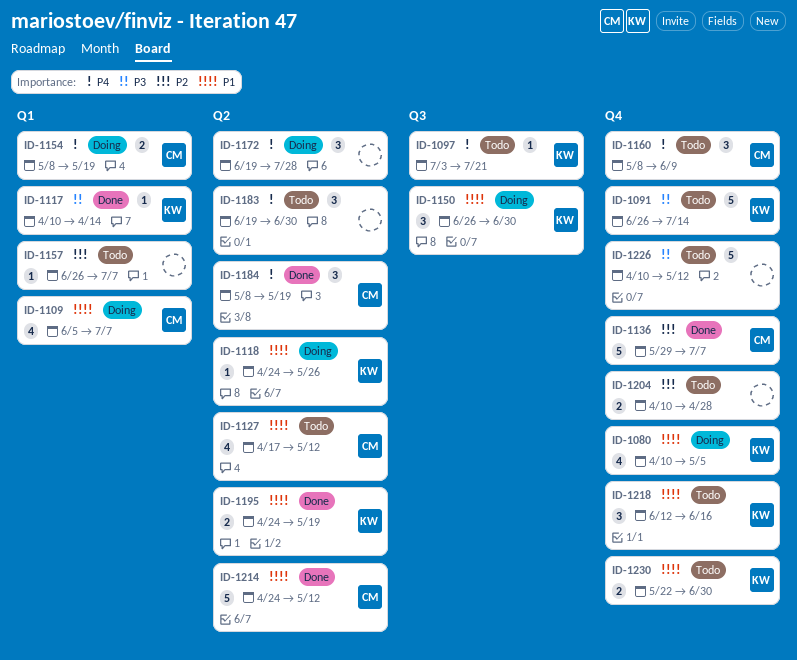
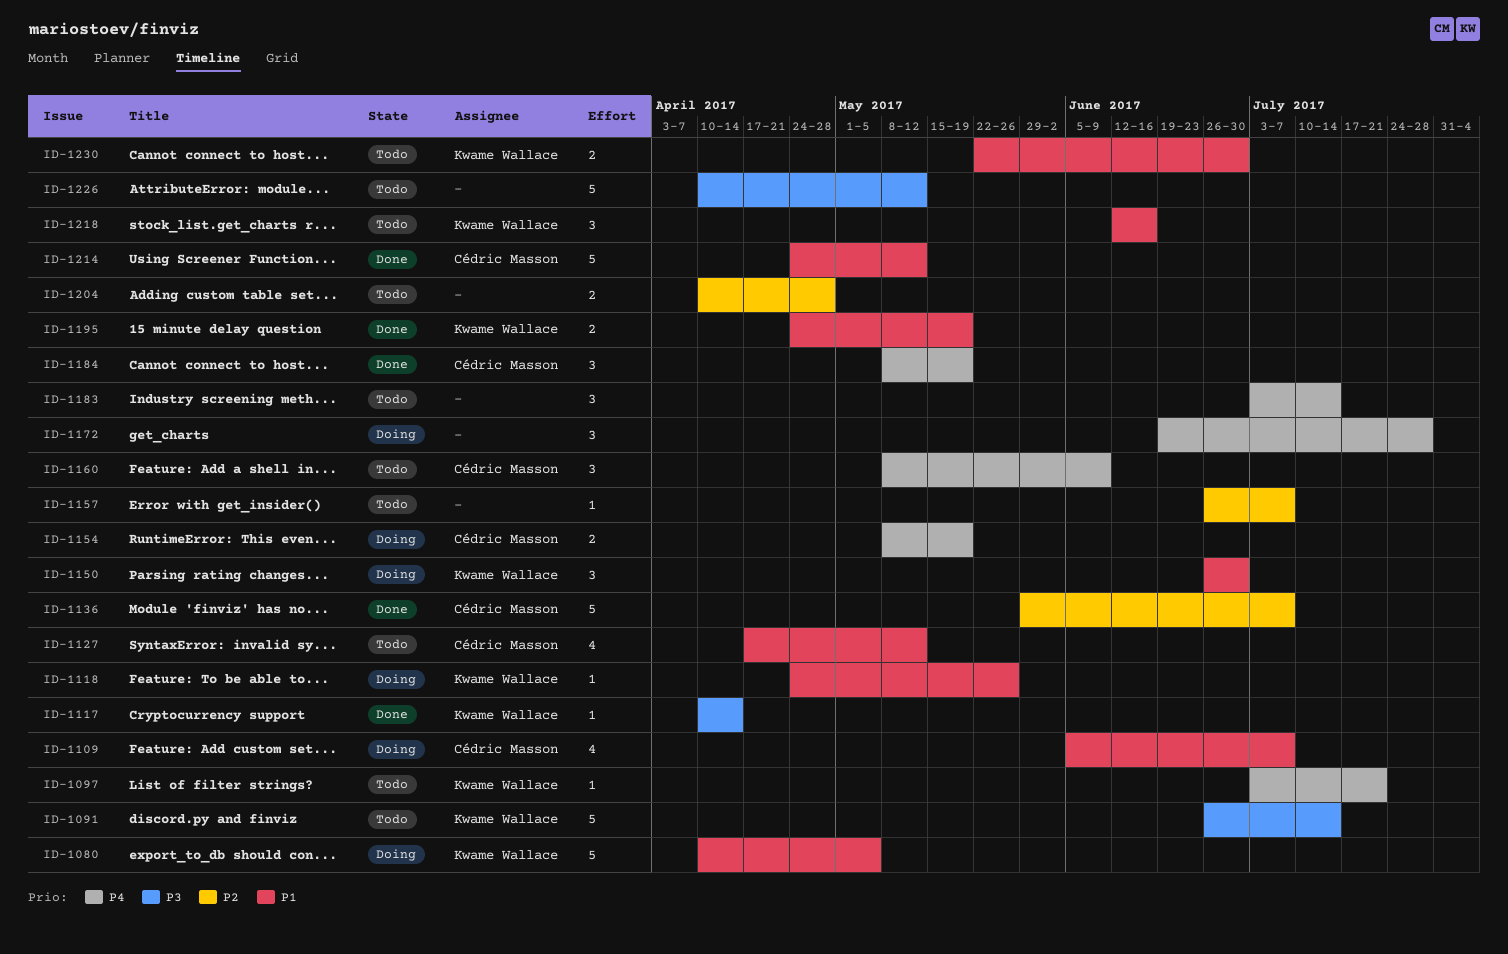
ID-1080, estimate: 4 -> 5
ID-1183, start: Jun 19 -> Jul 3
ID-1183, due: Jun 30 -> Jul 14

